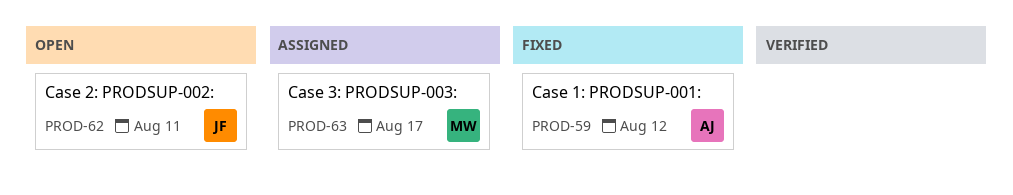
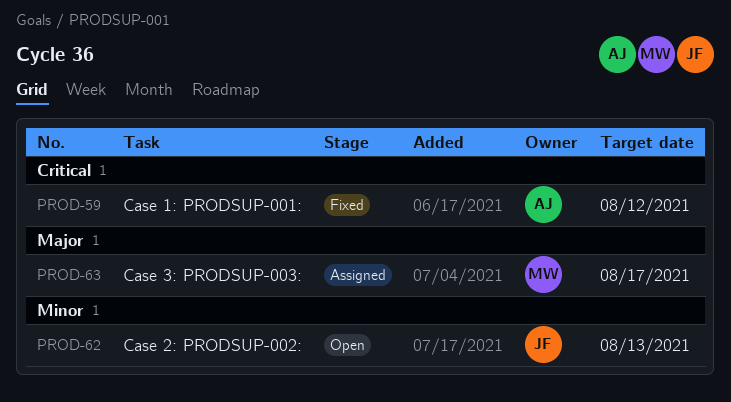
PROD-62, due: Aug 11 -> Aug 13

